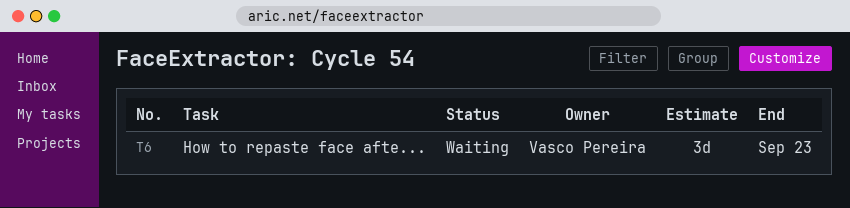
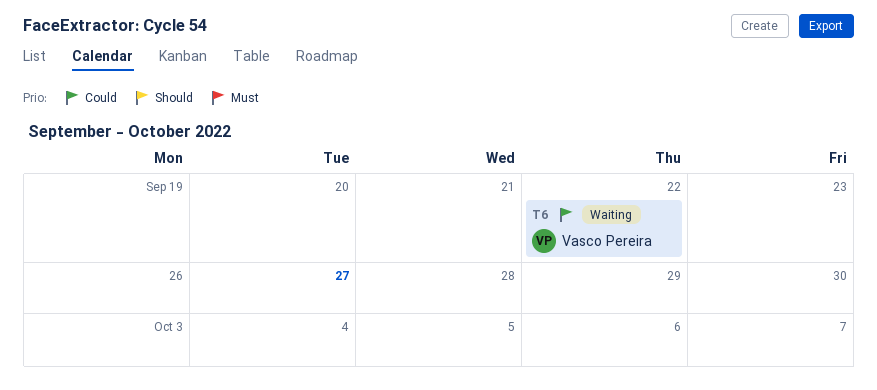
T6, due: Sep 23 -> Sep 22

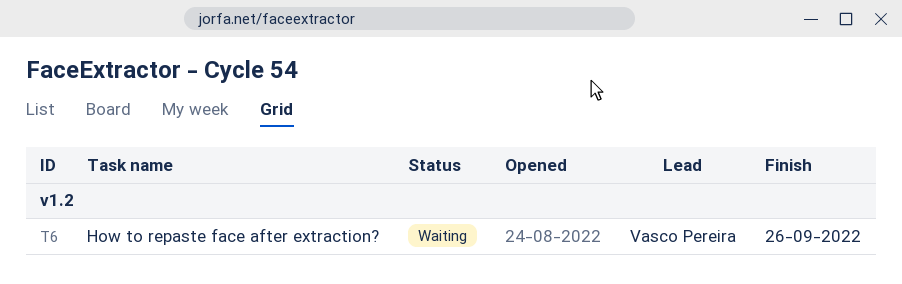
T6, due: Sep 22 -> Sep 26

